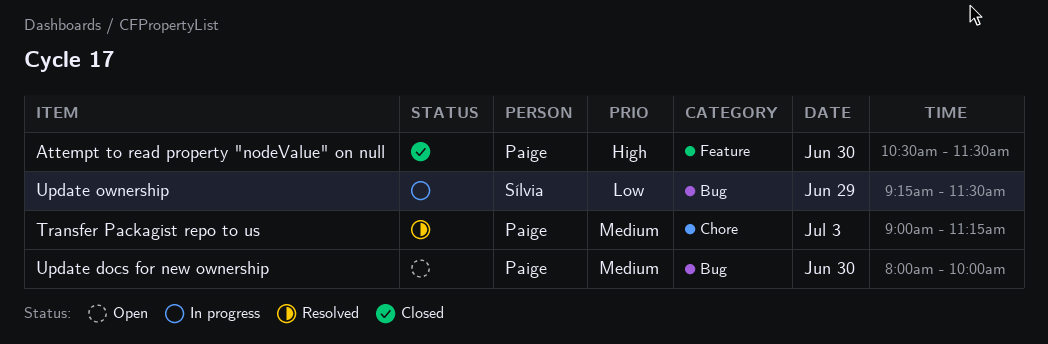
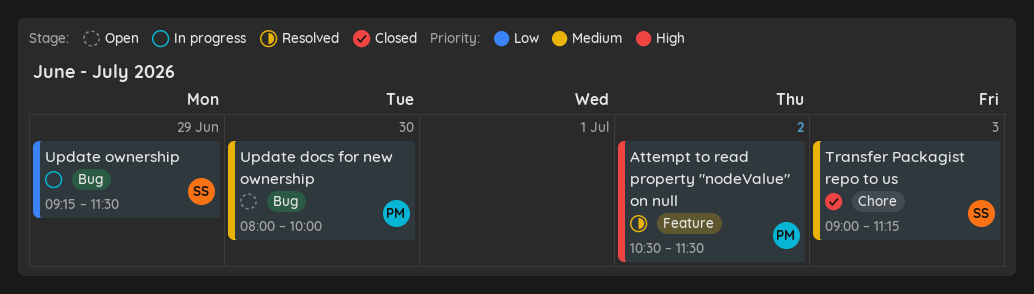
Attempt to read property "nodeValue" on null, status: Closed -> Resolved
Attempt to read property "nodeValue" on null, day: Jun 30 -> Jul 2
Transfer Packagist repo to us, status: Resolved -> Closed
Transfer Packagist repo to us, owner: Paige -> Sílvia

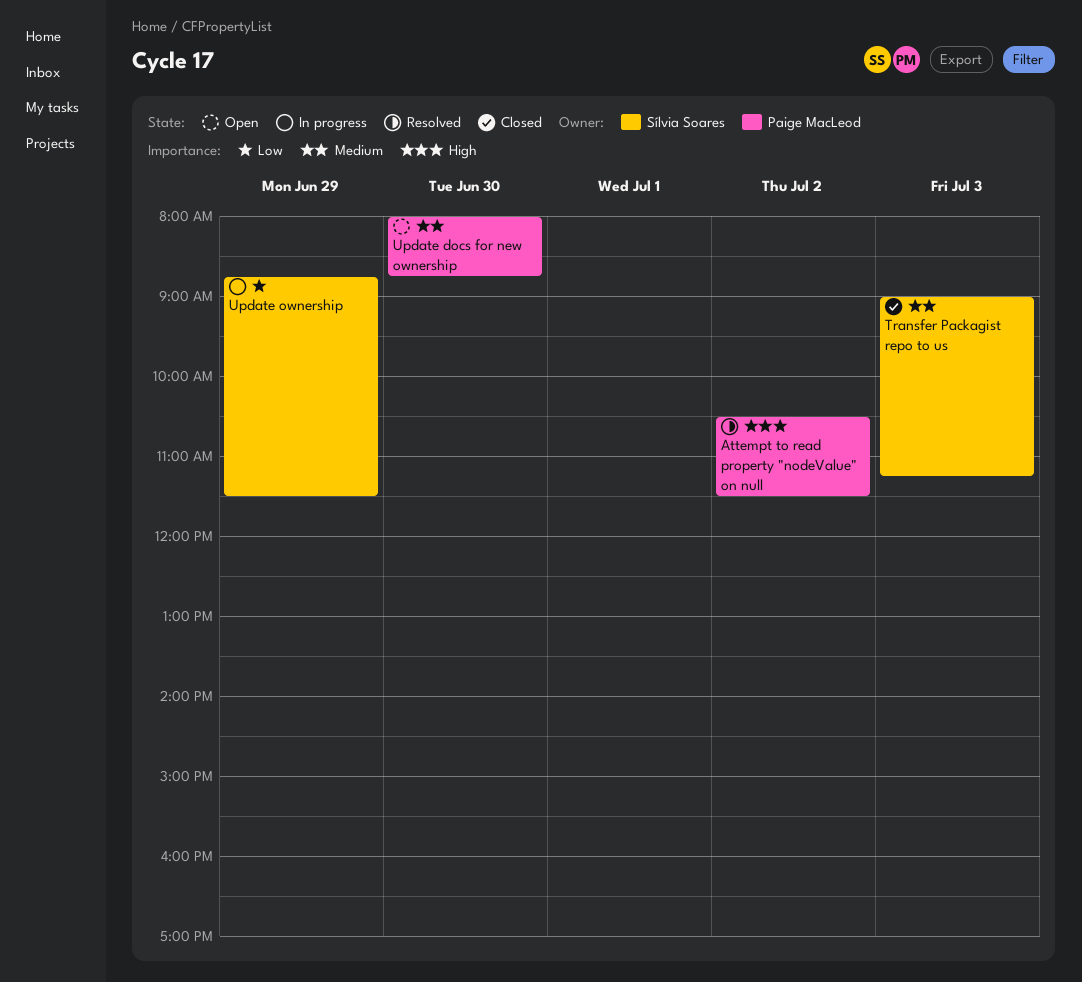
Update docs for new ownership, ends: 10:00 -> 08:45
Update ownership, begins: 09:15 -> 08:45

